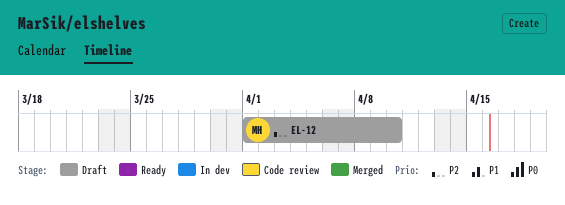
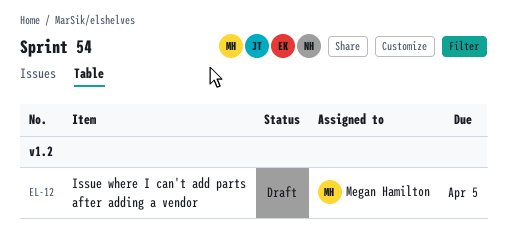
EL-12, due: Apr 10 -> Apr 5

